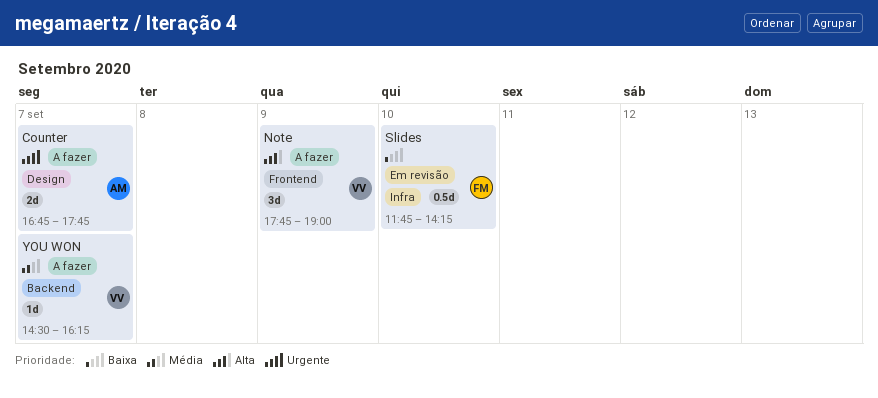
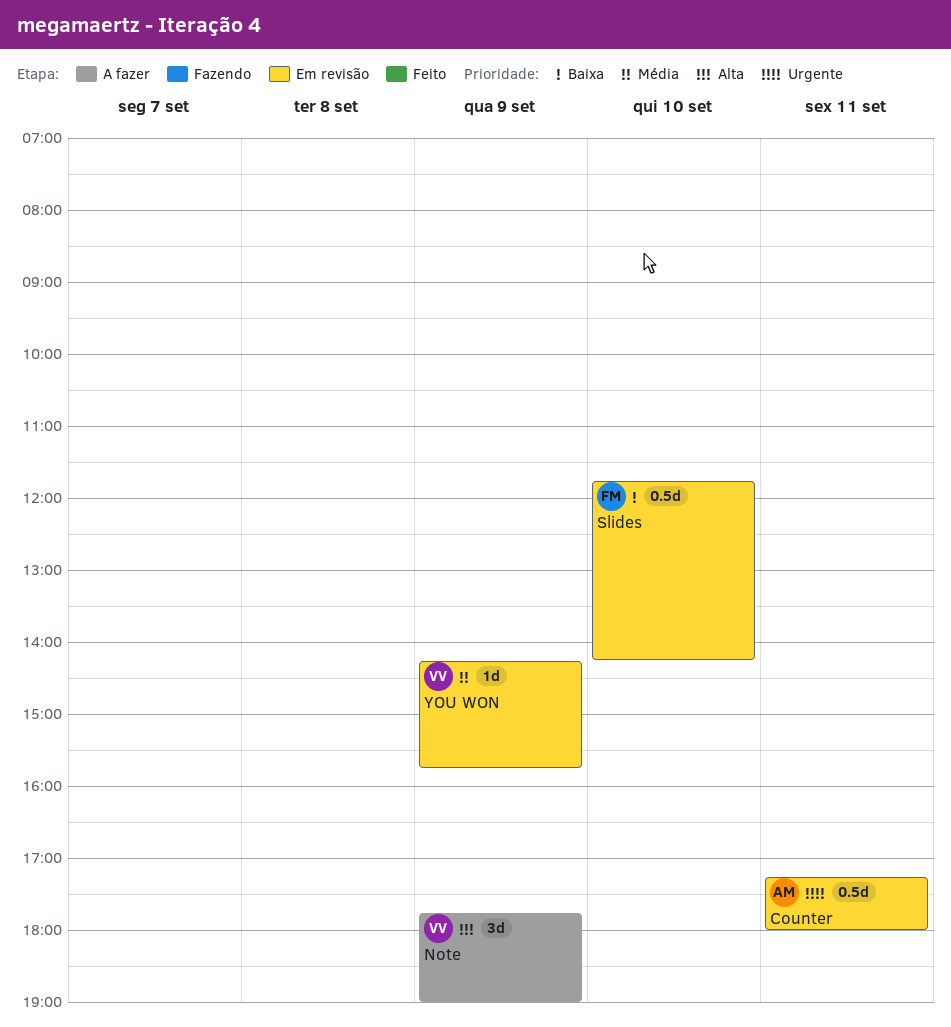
Counter, status: A fazer -> Em revisão
Counter, estimate: 2d -> 0.5d
Counter, day: Sep 7 -> Sep 11
Counter, begins: 16:45 -> 17:15
Counter, ends: 17:45 -> 18:00
YOU WON, status: A fazer -> Em revisão
YOU WON, day: Sep 7 -> Sep 9
YOU WON, begins: 14:30 -> 14:15
YOU WON, ends: 16:15 -> 15:45

